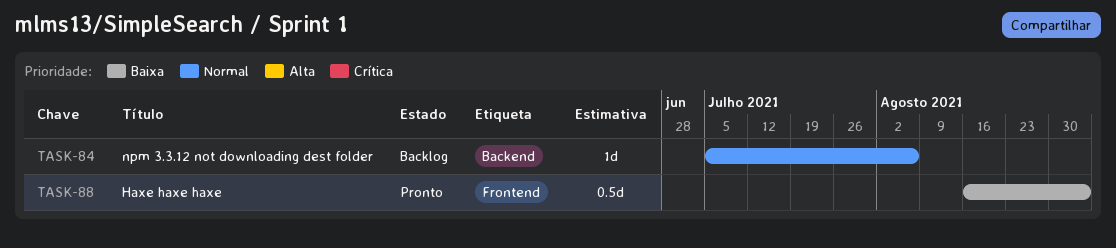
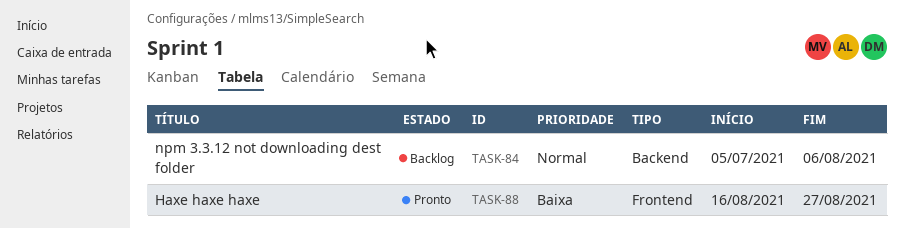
TASK-88, due: Sep 3 -> Aug 27

